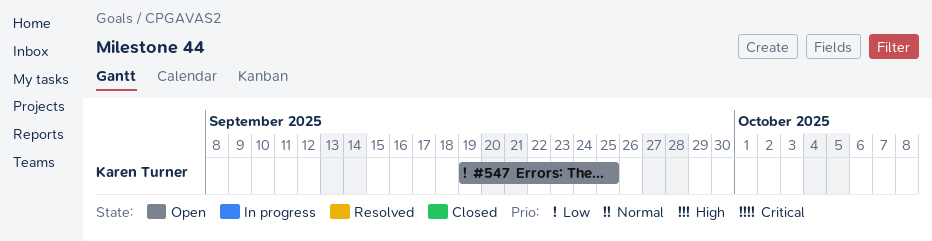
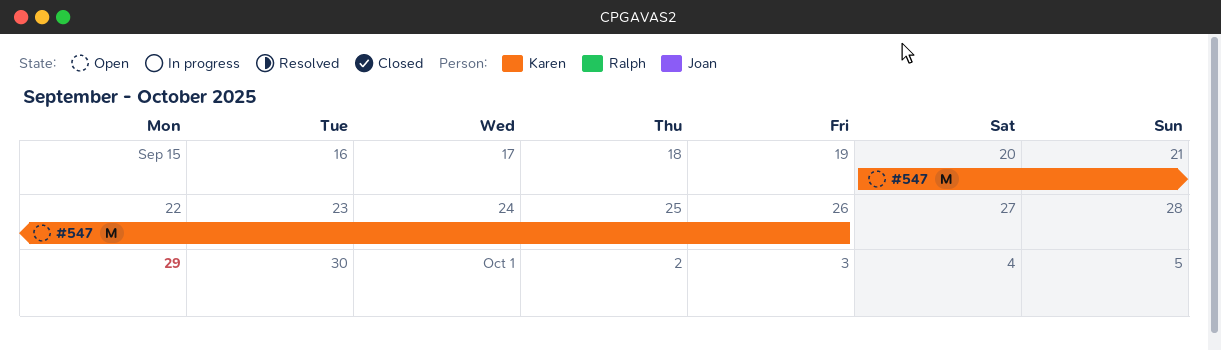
#547, start: Sep 19 -> Sep 20
#547, due: Sep 25 -> Sep 26

